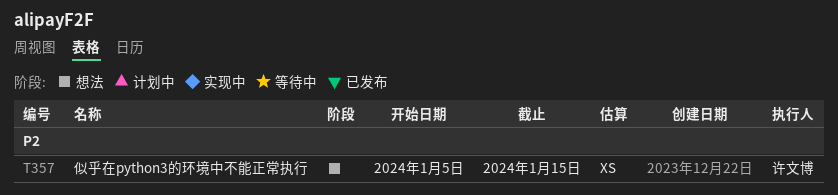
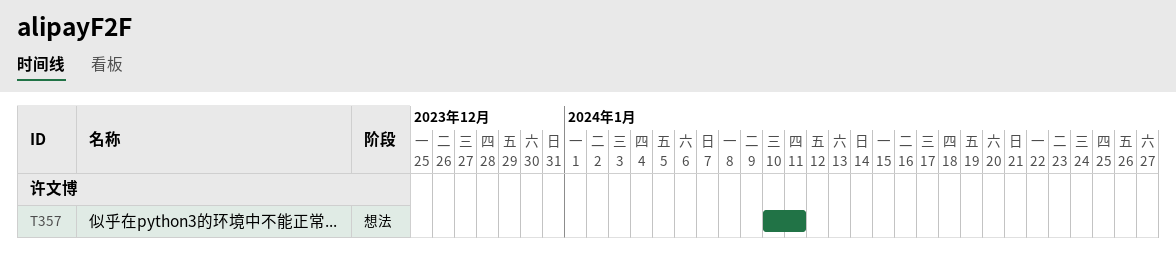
T357, start: Jan 5 -> Jan 10
T357, due: Jan 15 -> Jan 11

